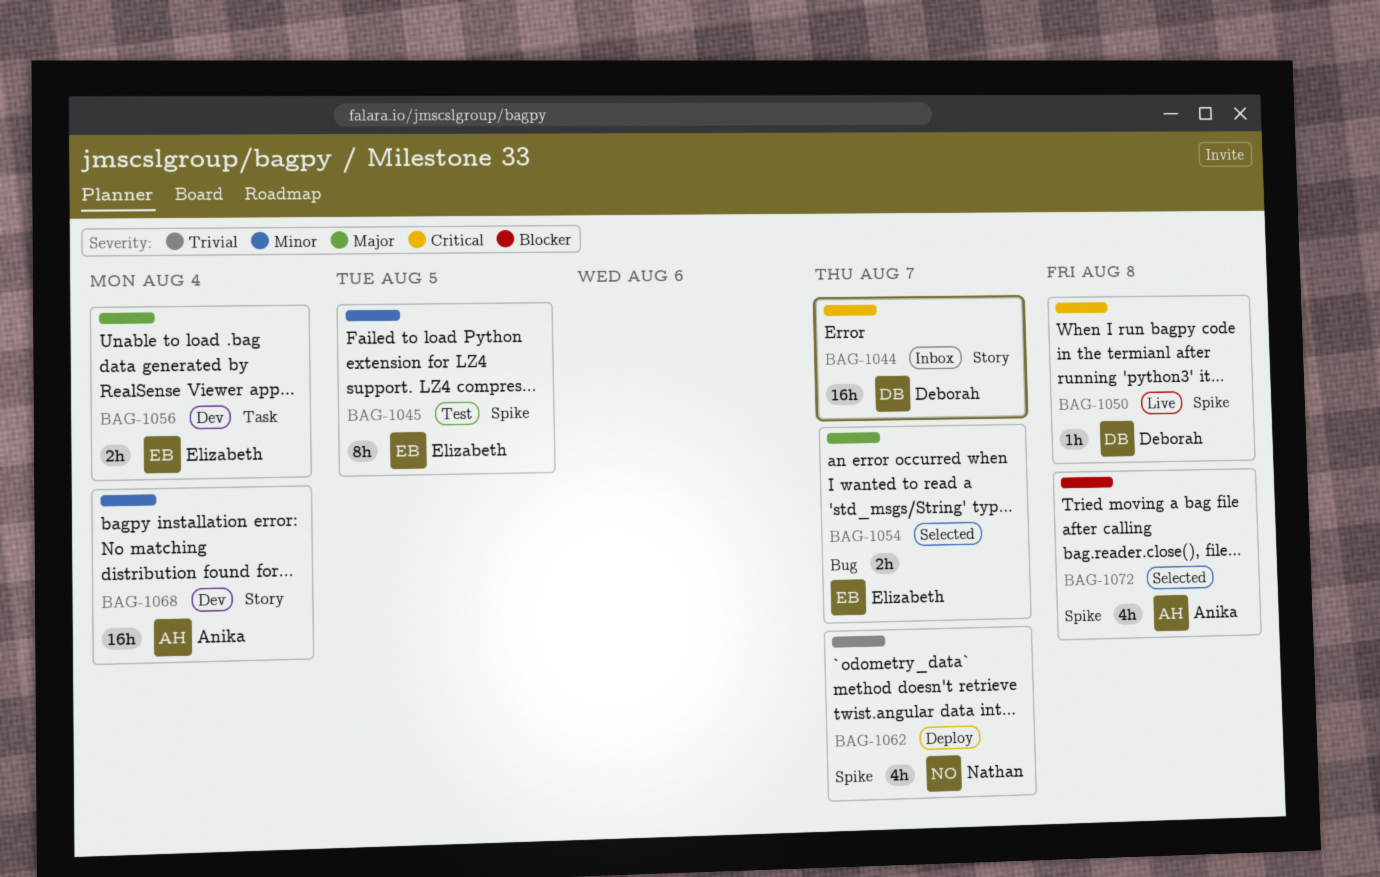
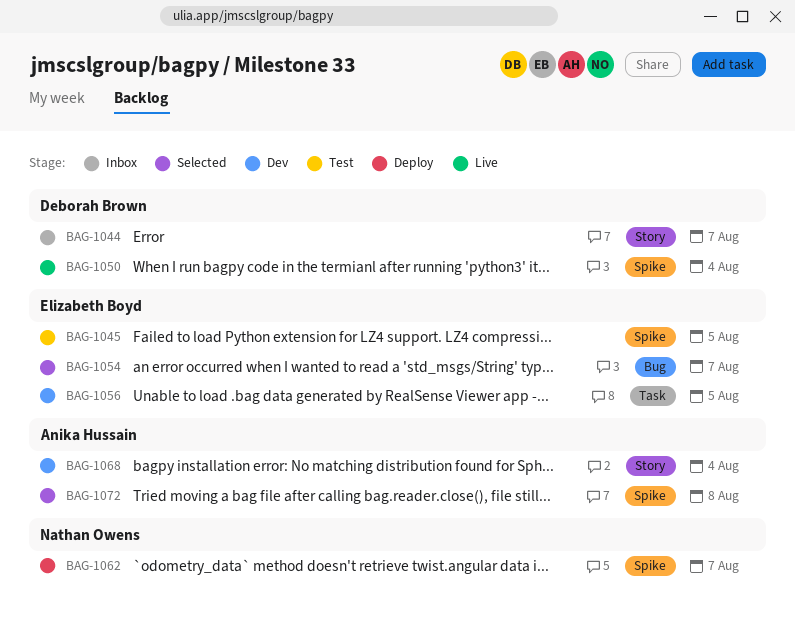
BAG-1050, due: Aug 8 -> Aug 4
BAG-1056, due: Aug 4 -> Aug 5

